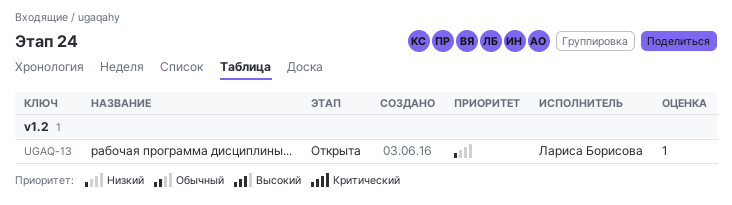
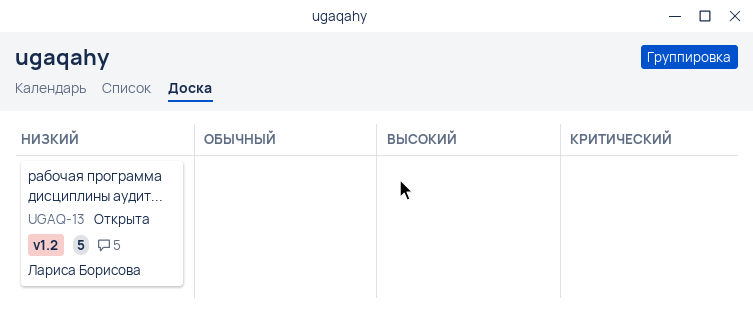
UGAQ-13, estimate: 1 -> 5

